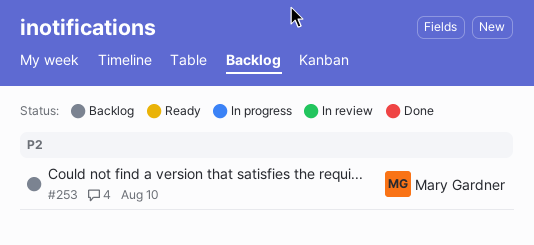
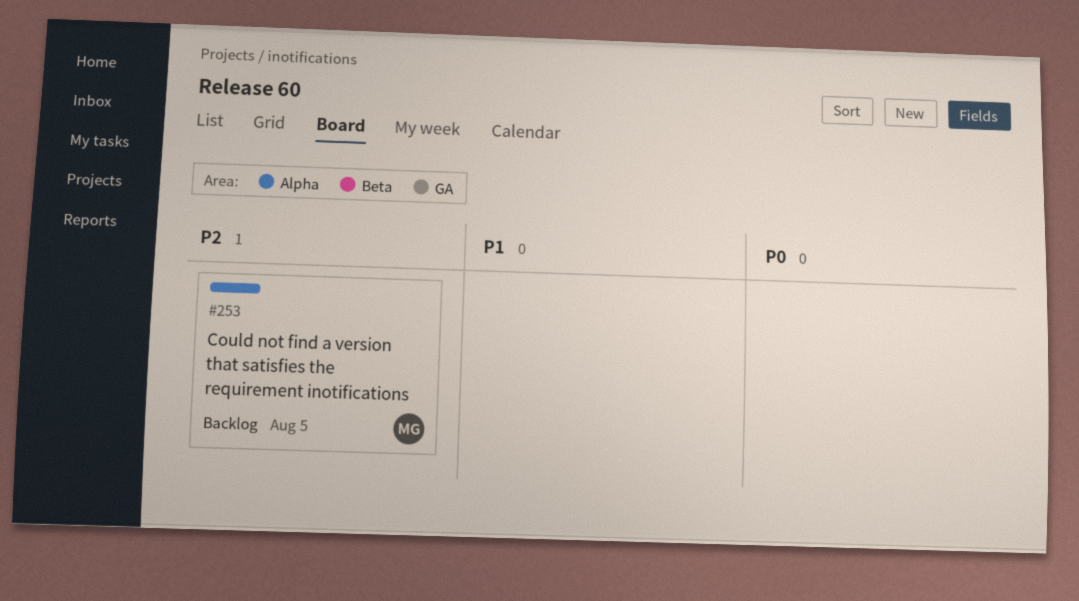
#253, due: Aug 10 -> Aug 5

